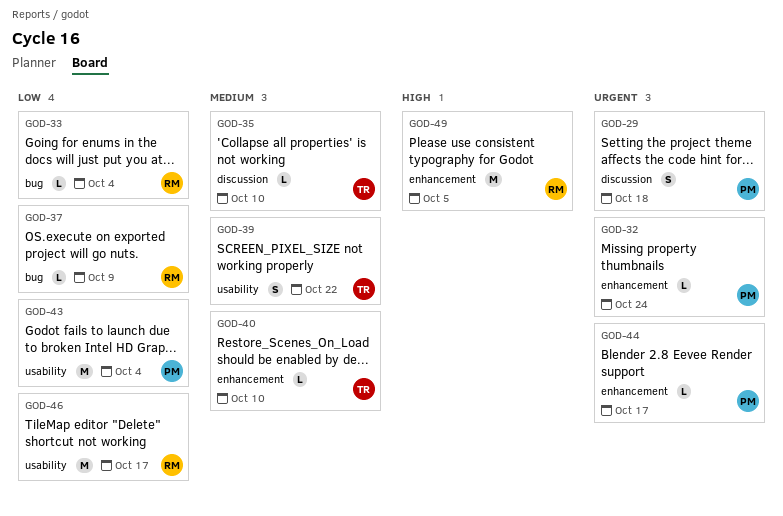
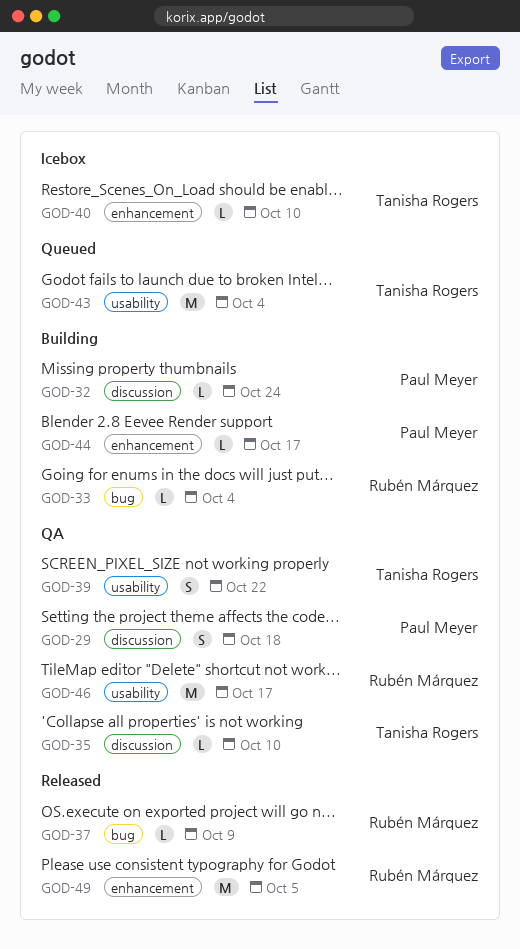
GOD-32, label: enhancement -> discussion
GOD-43, owner: Paul Meyer -> Tanisha Rogers

